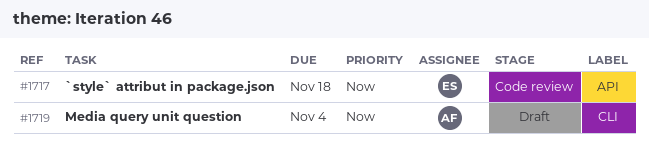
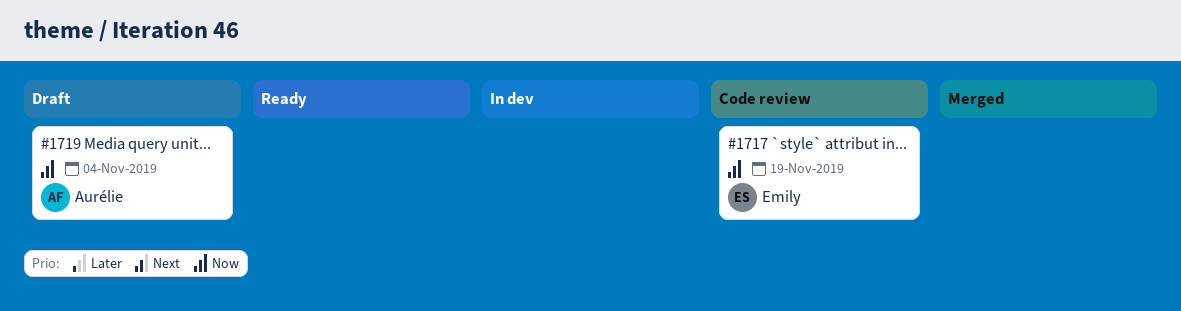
#1717, due: Nov 18 -> Nov 19

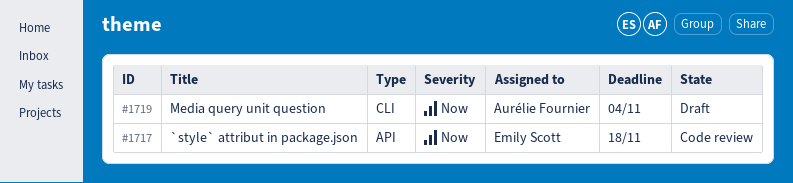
#1717, due: Nov 19 -> Nov 18

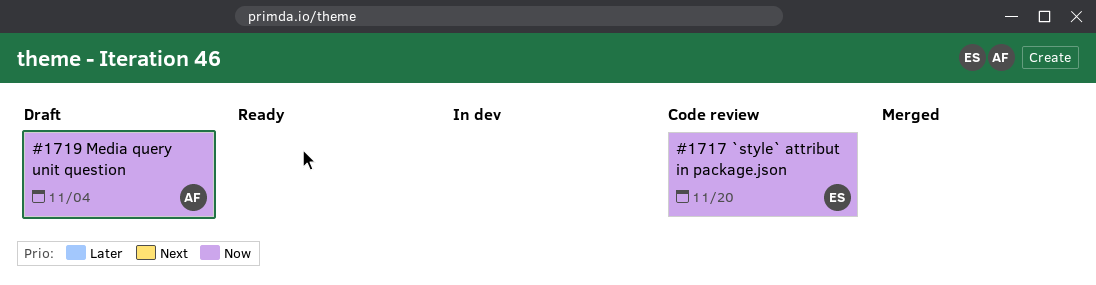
#1717, due: Nov 18 -> Nov 20

